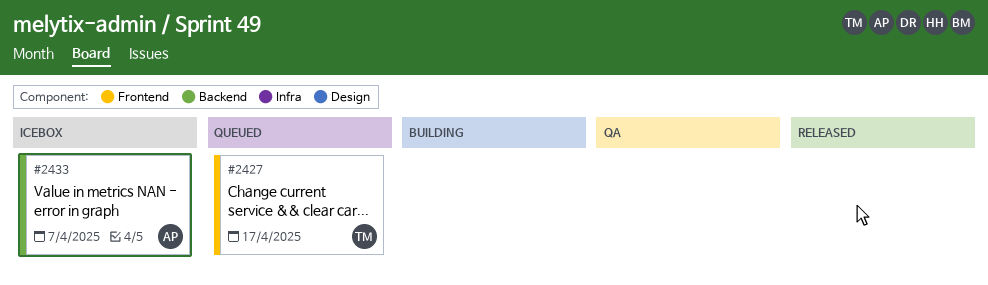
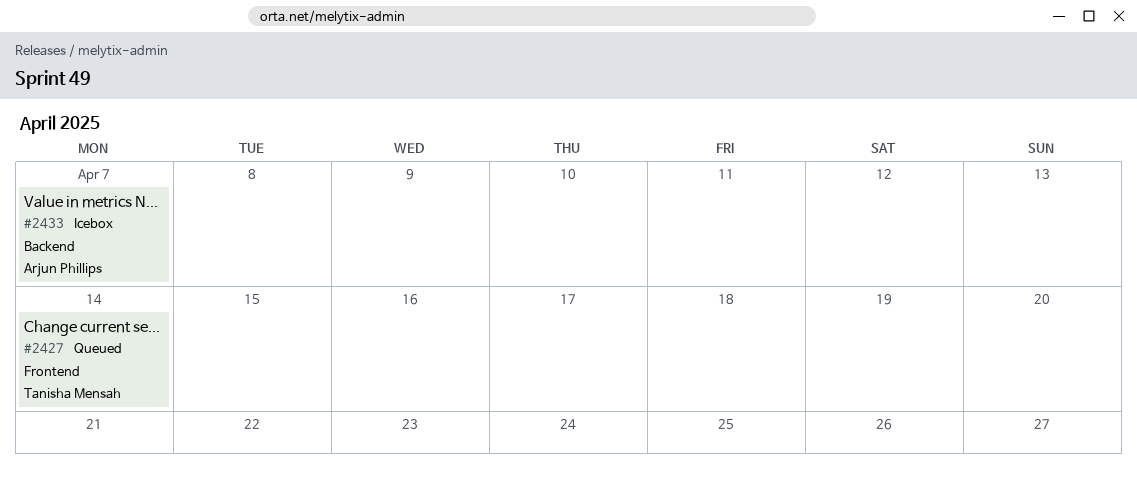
#2427, due: Apr 17 -> Apr 14

